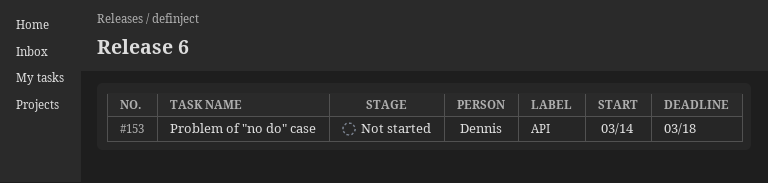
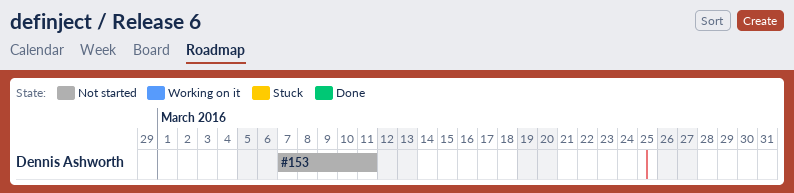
#153, start: Mar 14 -> Mar 7
#153, due: Mar 18 -> Mar 11

